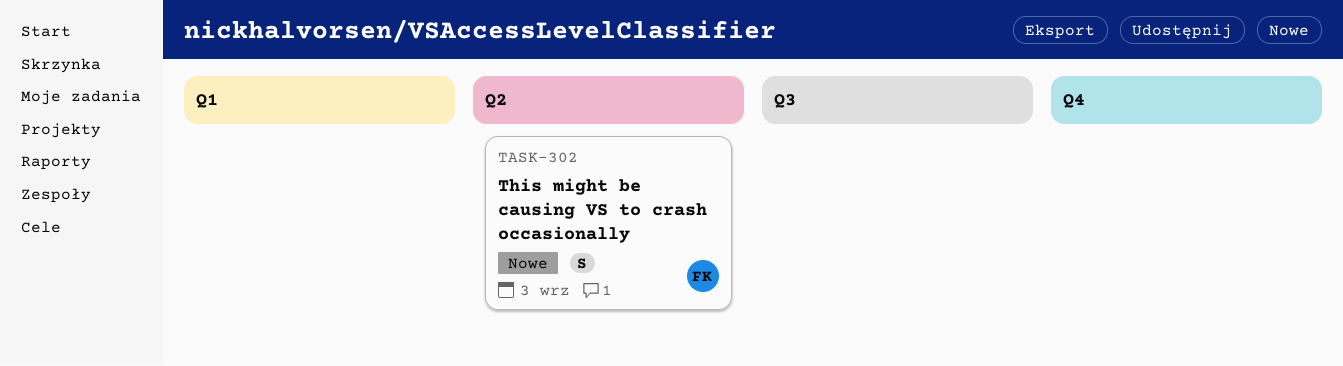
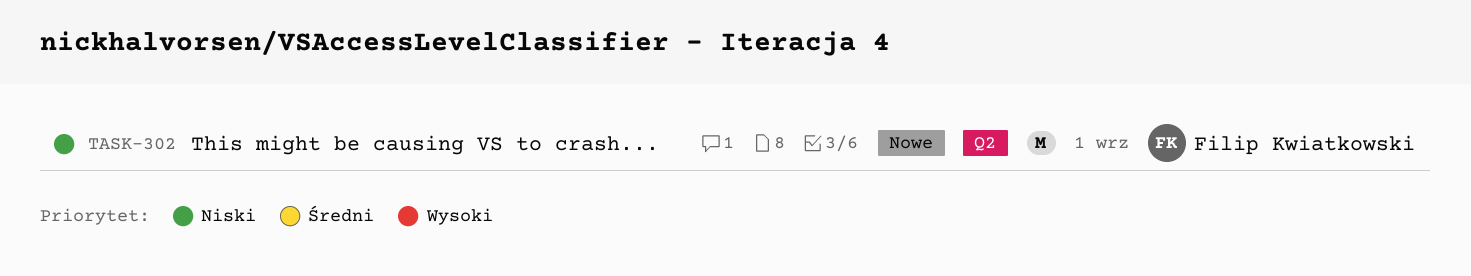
TASK-302, estimate: S -> M
TASK-302, due: Sep 3 -> Sep 1

